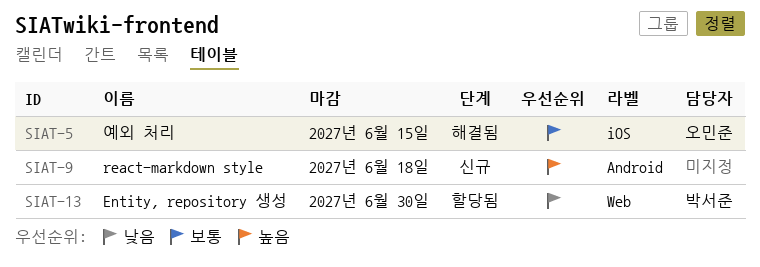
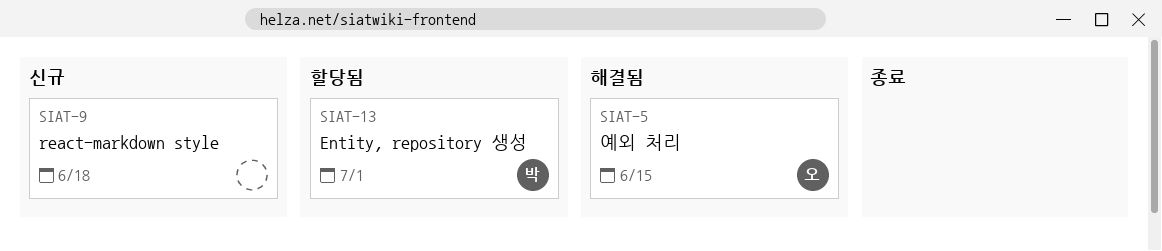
SIAT-13, due: Jun 30 -> Jul 1

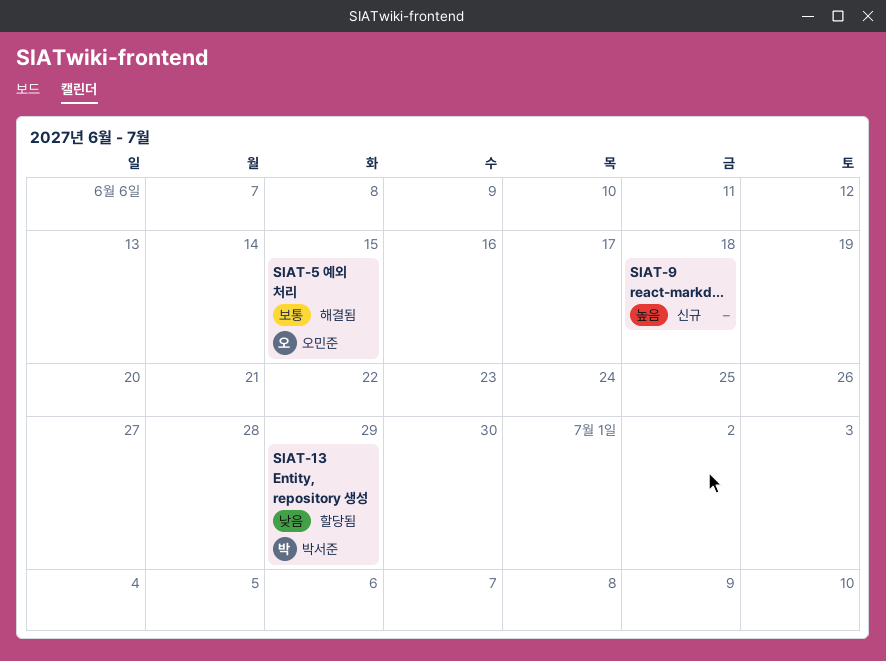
SIAT-13, due: Jul 1 -> Jun 29

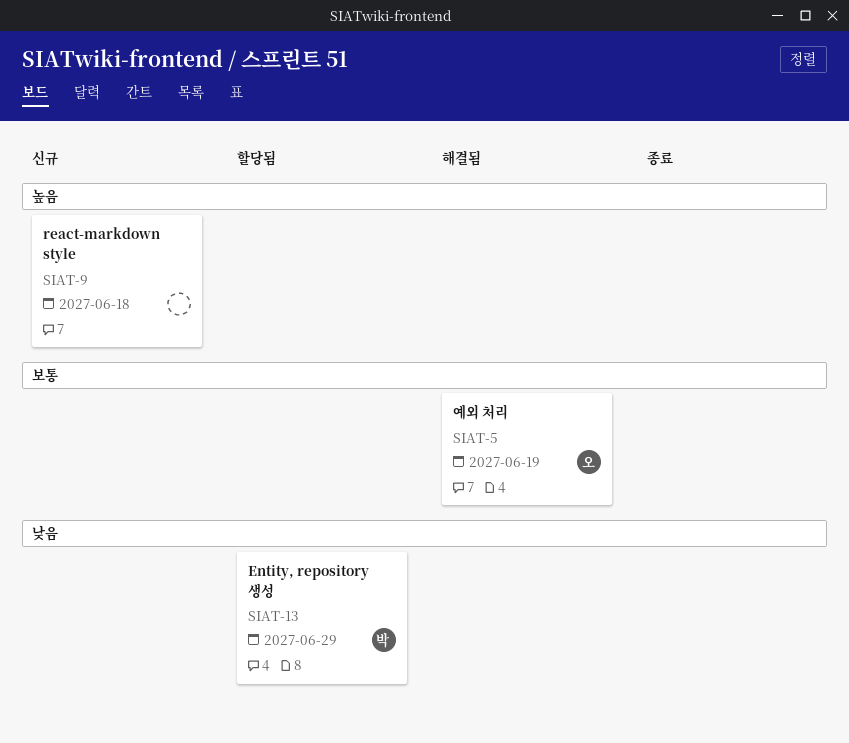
SIAT-5, due: Jun 15 -> Jun 19

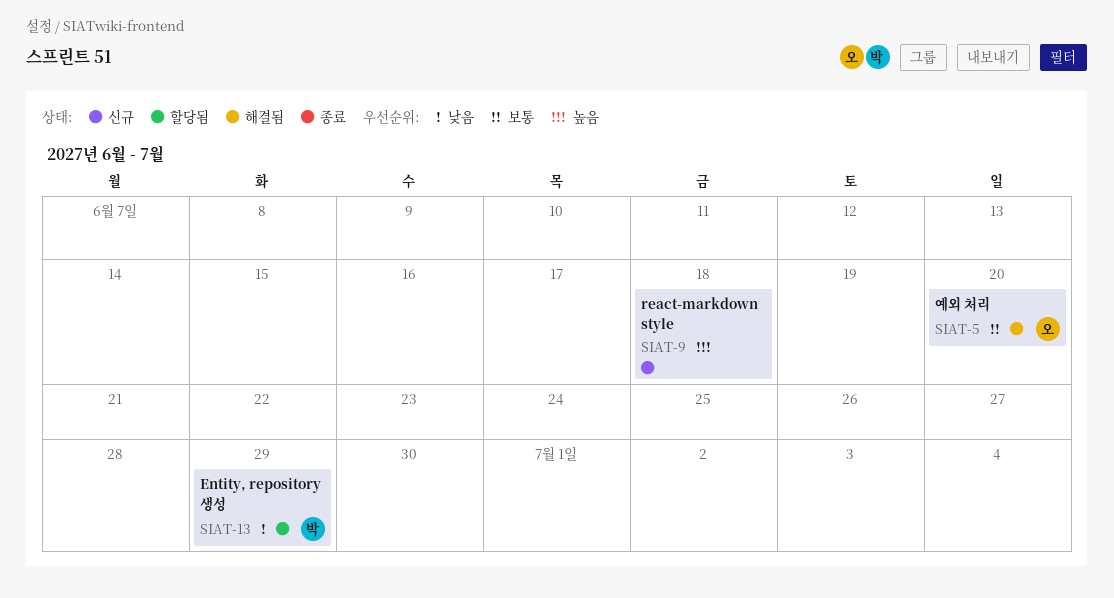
SIAT-5, due: Jun 19 -> Jun 20

